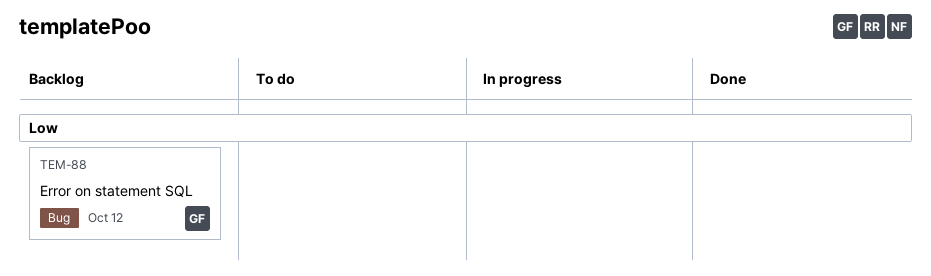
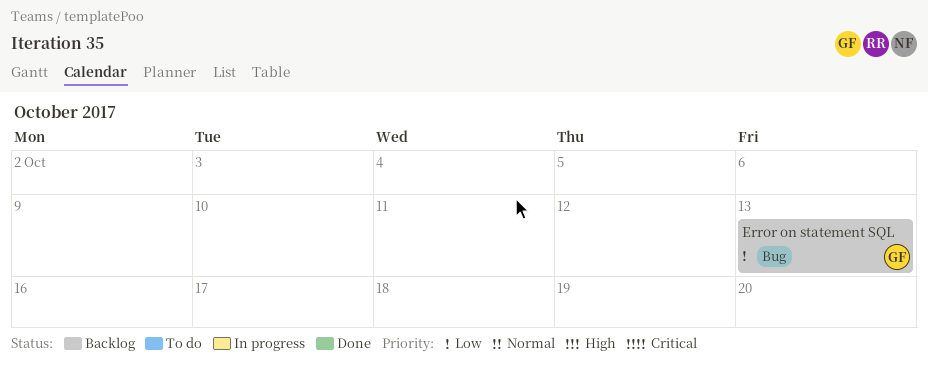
Error on statement SQL, due: Oct 12 -> Oct 13

